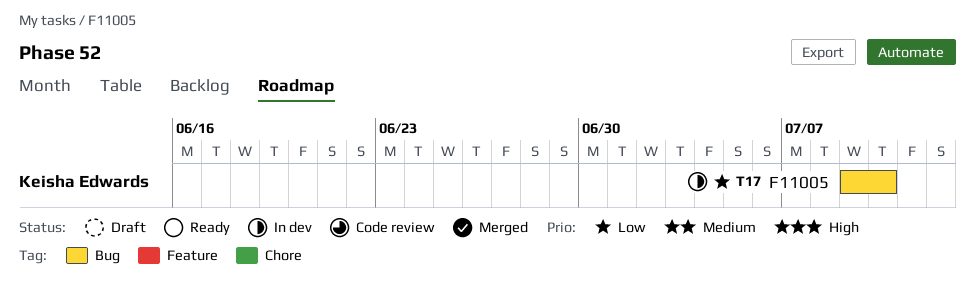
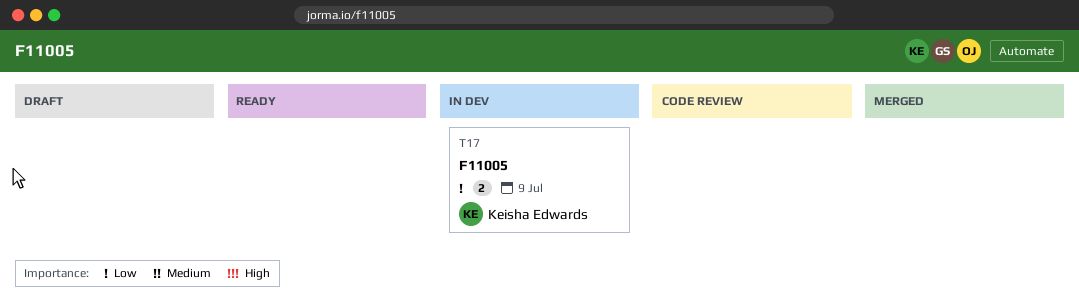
T17, due: Jul 10 -> Jul 9

